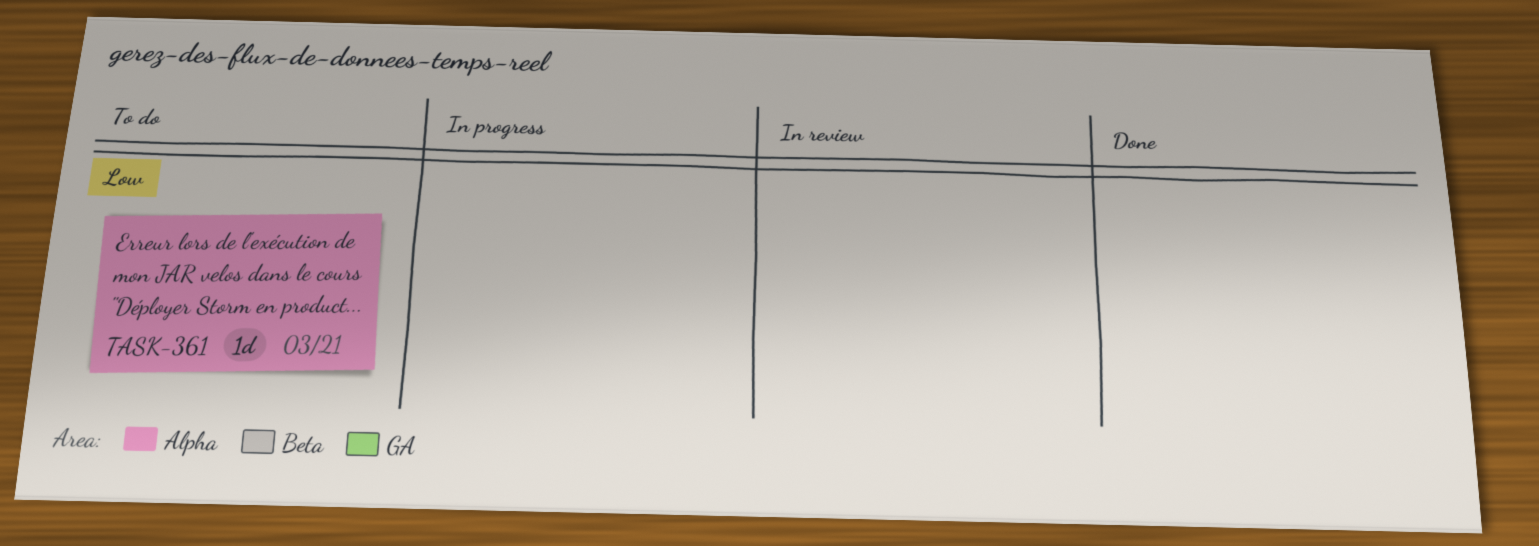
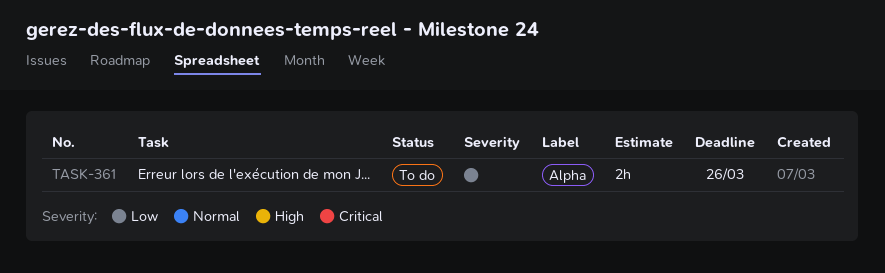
TASK-361, estimate: 1d -> 2h
TASK-361, due: Mar 21 -> Mar 26

